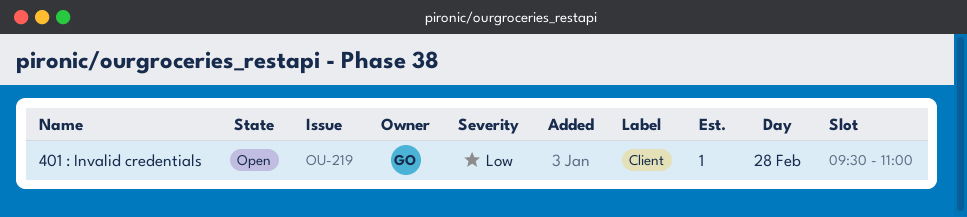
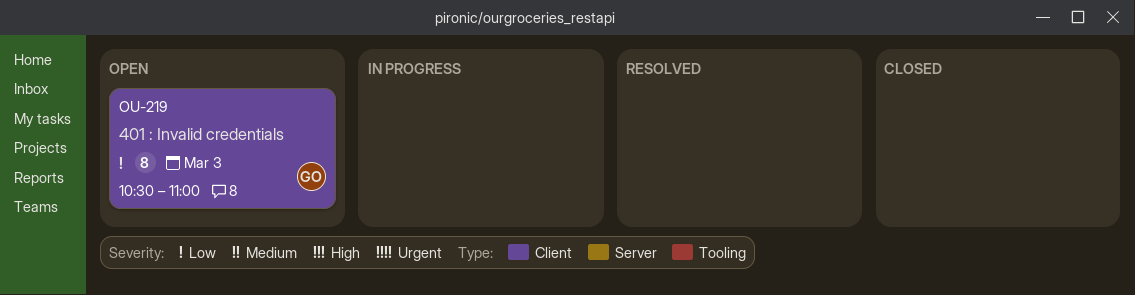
OU-219, estimate: 1 -> 8
OU-219, day: Feb 28 -> Mar 3
OU-219, begins: 09:30 -> 10:30

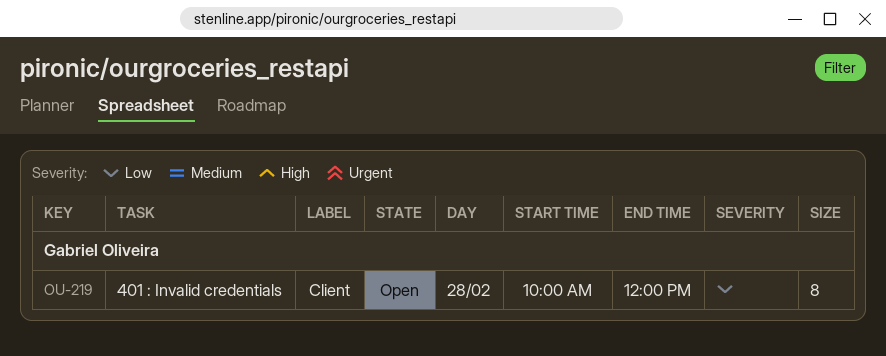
OU-219, day: Mar 3 -> Feb 28
OU-219, begins: 10:30 -> 10:00
OU-219, ends: 11:00 -> 12:00

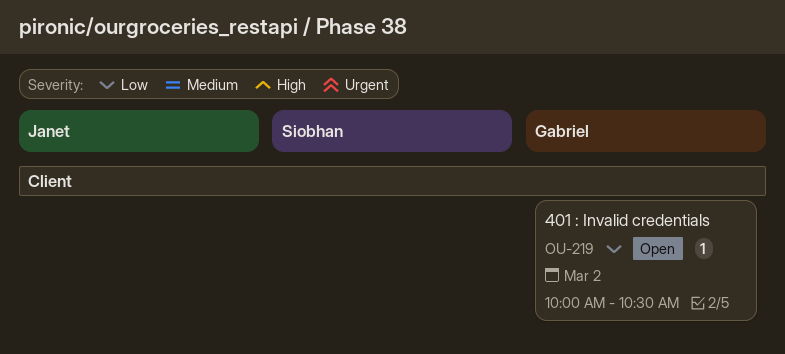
OU-219, estimate: 8 -> 1
OU-219, day: Feb 28 -> Mar 2
OU-219, ends: 12:00 -> 10:30

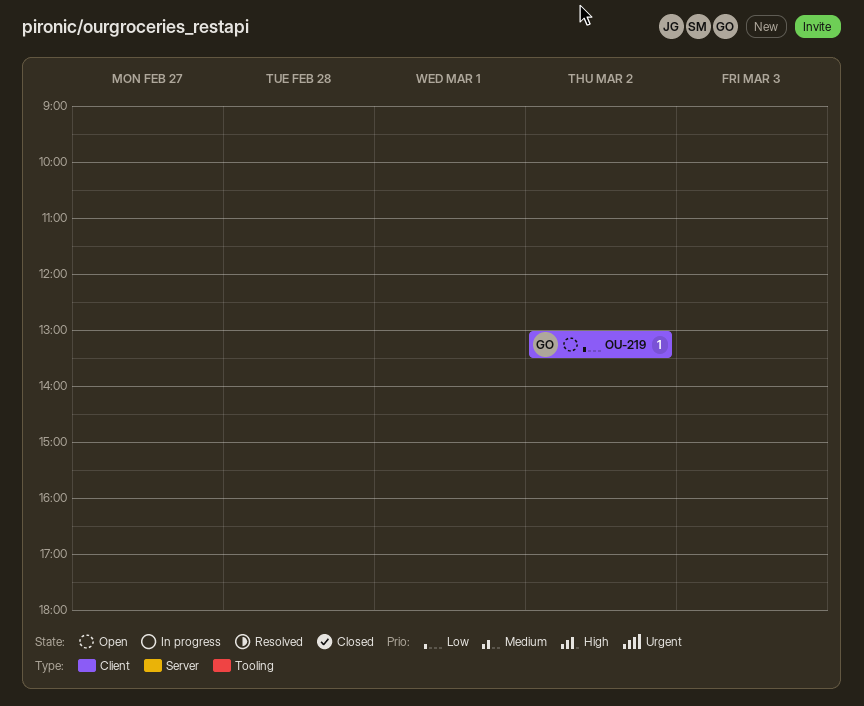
OU-219, begins: 10:00 -> 13:00
OU-219, ends: 10:30 -> 13:30

